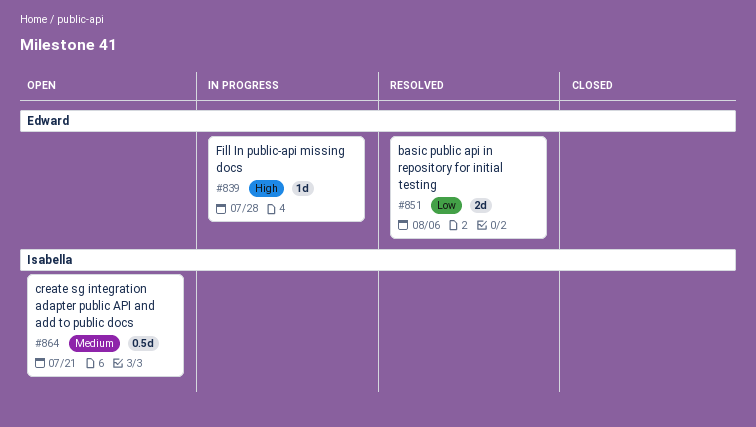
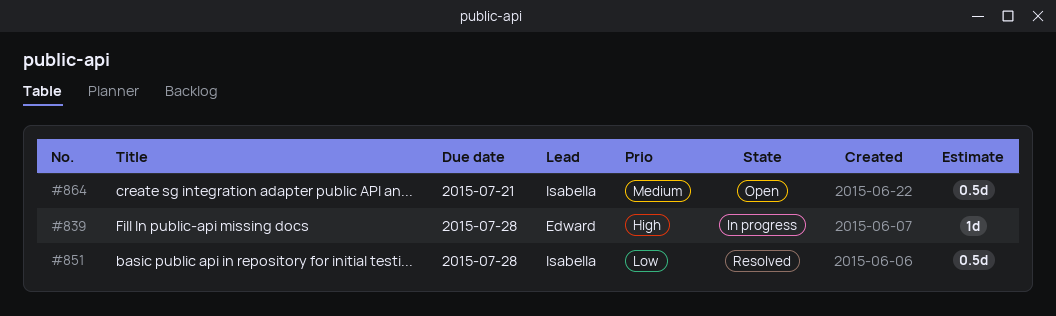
#851, owner: Edward -> Isabella
#851, estimate: 2d -> 0.5d
#851, due: Aug 6 -> Jul 28

